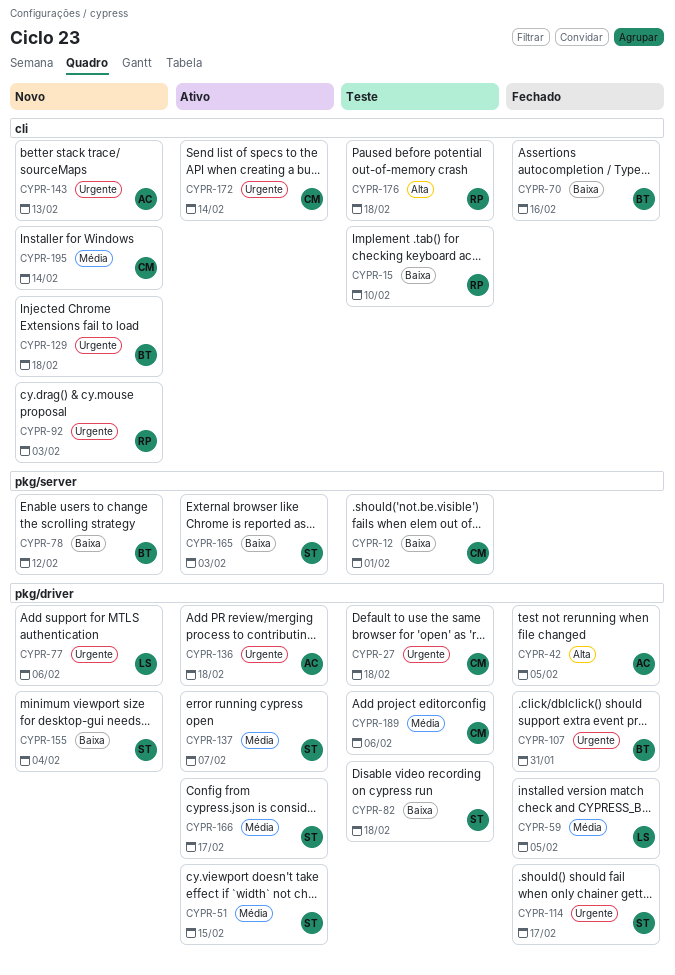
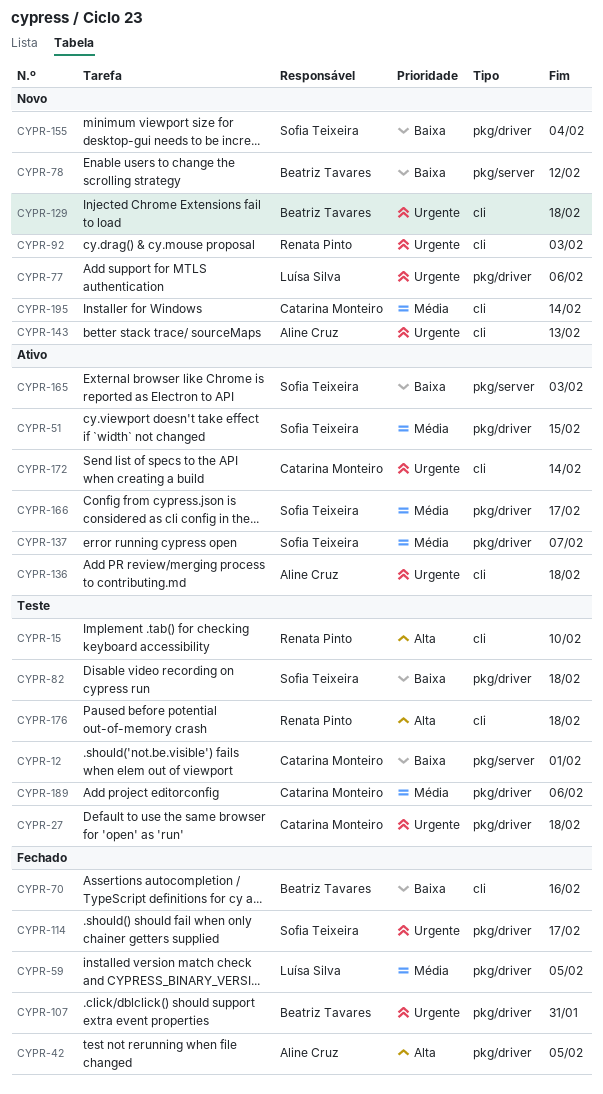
CYPR-15, priority: Baixa -> Alta
CYPR-136, label: pkg/driver -> cli

